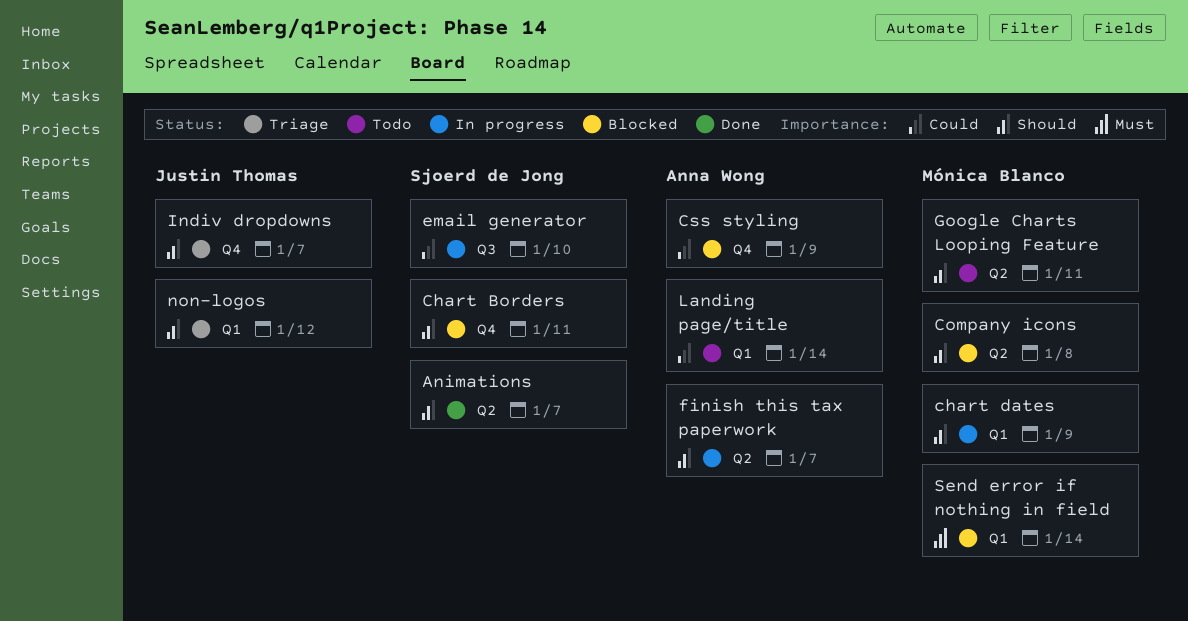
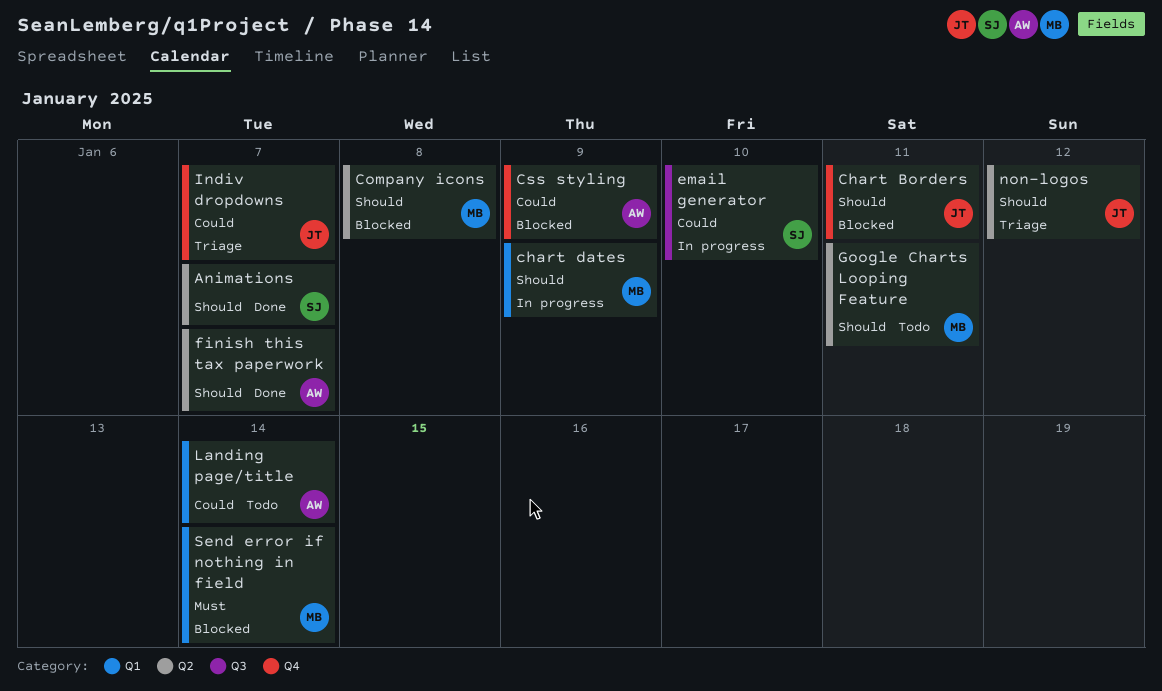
Chart Borders, owner: Sjoerd de Jong -> Justin Thomas
finish this tax paperwork, status: In progress -> Done
Indiv dropdowns, priority: Should -> Could
non-logos, label: Q1 -> Q2

